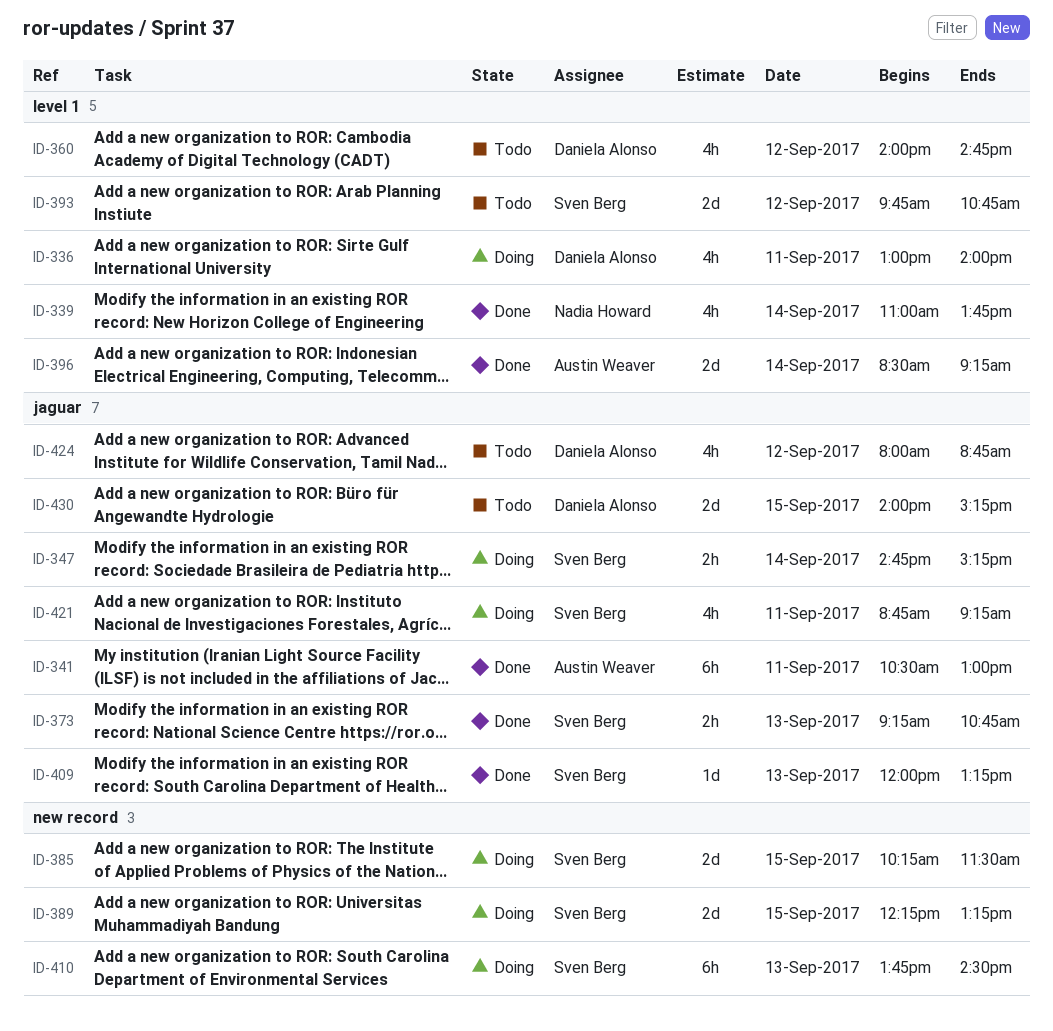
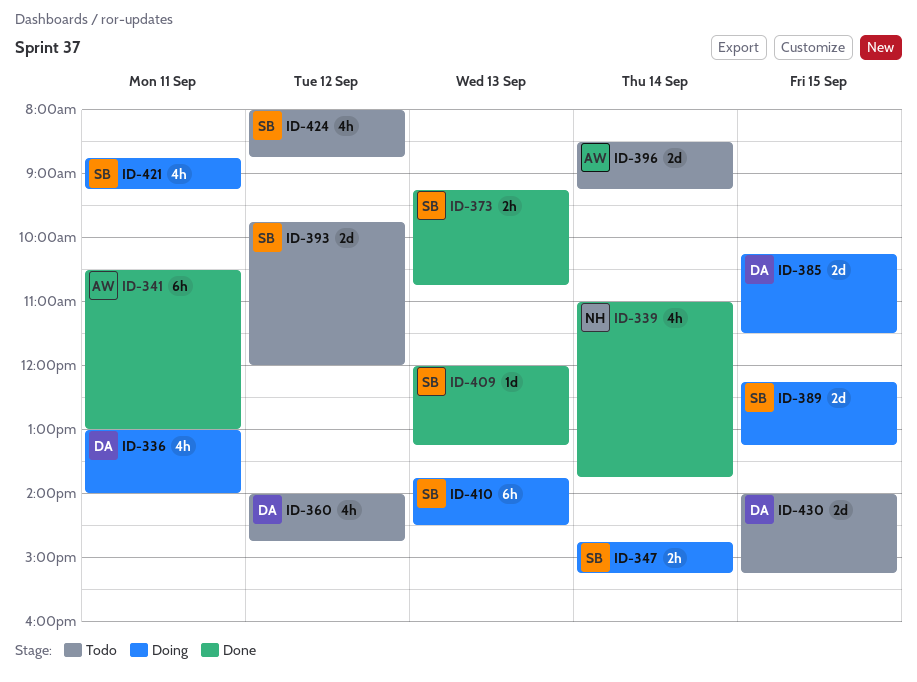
ID-385, owner: Sven Berg -> Daniela Alonso
ID-393, ends: 10:45 -> 12:00
ID-396, status: Done -> Todo
ID-424, owner: Daniela Alonso -> Sven Berg

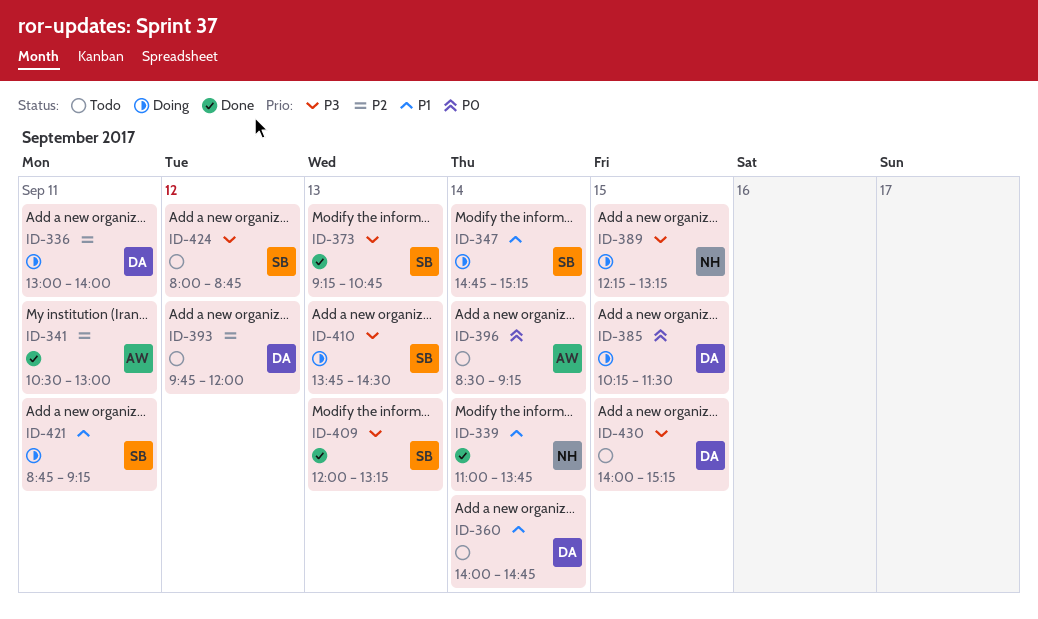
ID-360, day: Sep 12 -> Sep 14
ID-389, owner: SB -> NH
ID-393, owner: SB -> DA

